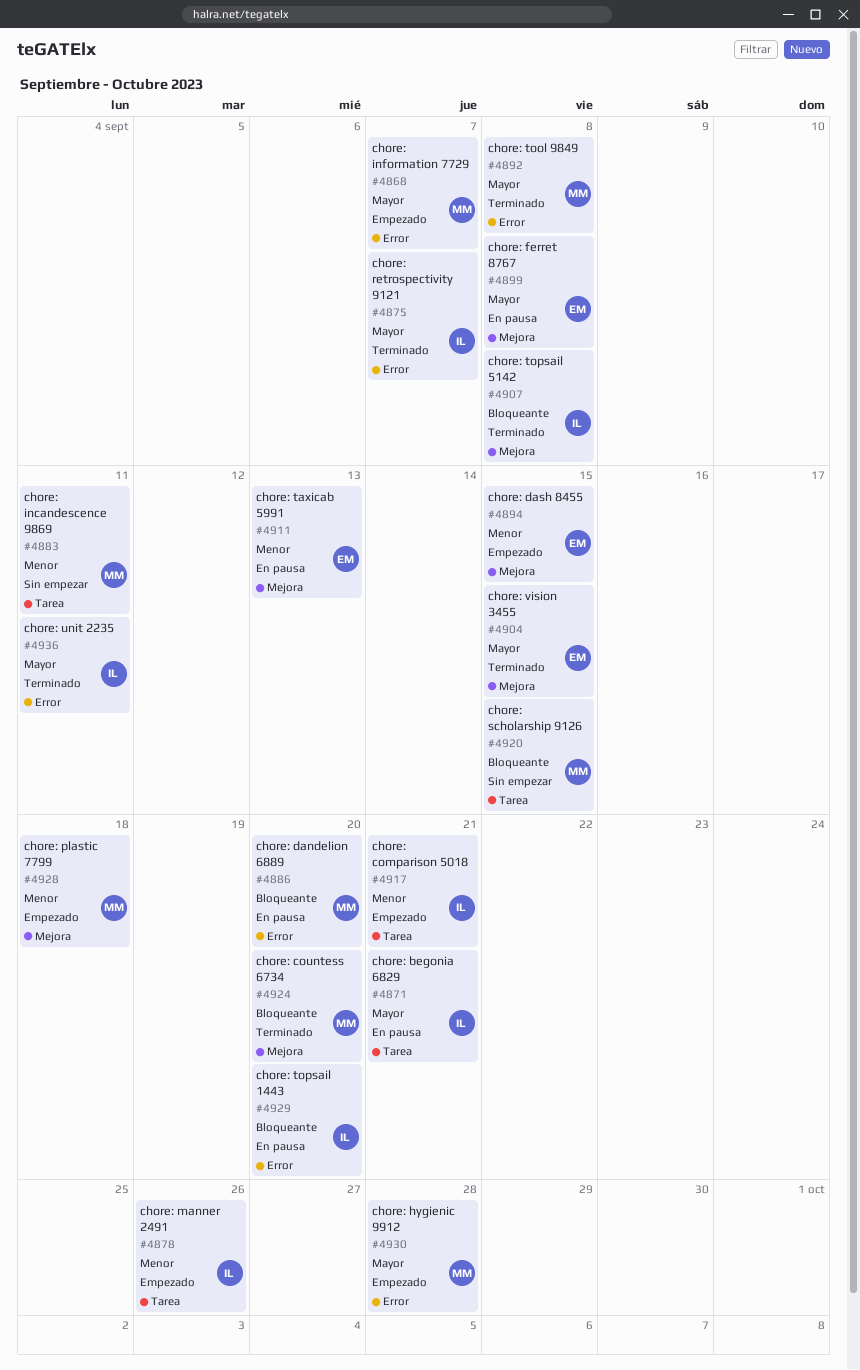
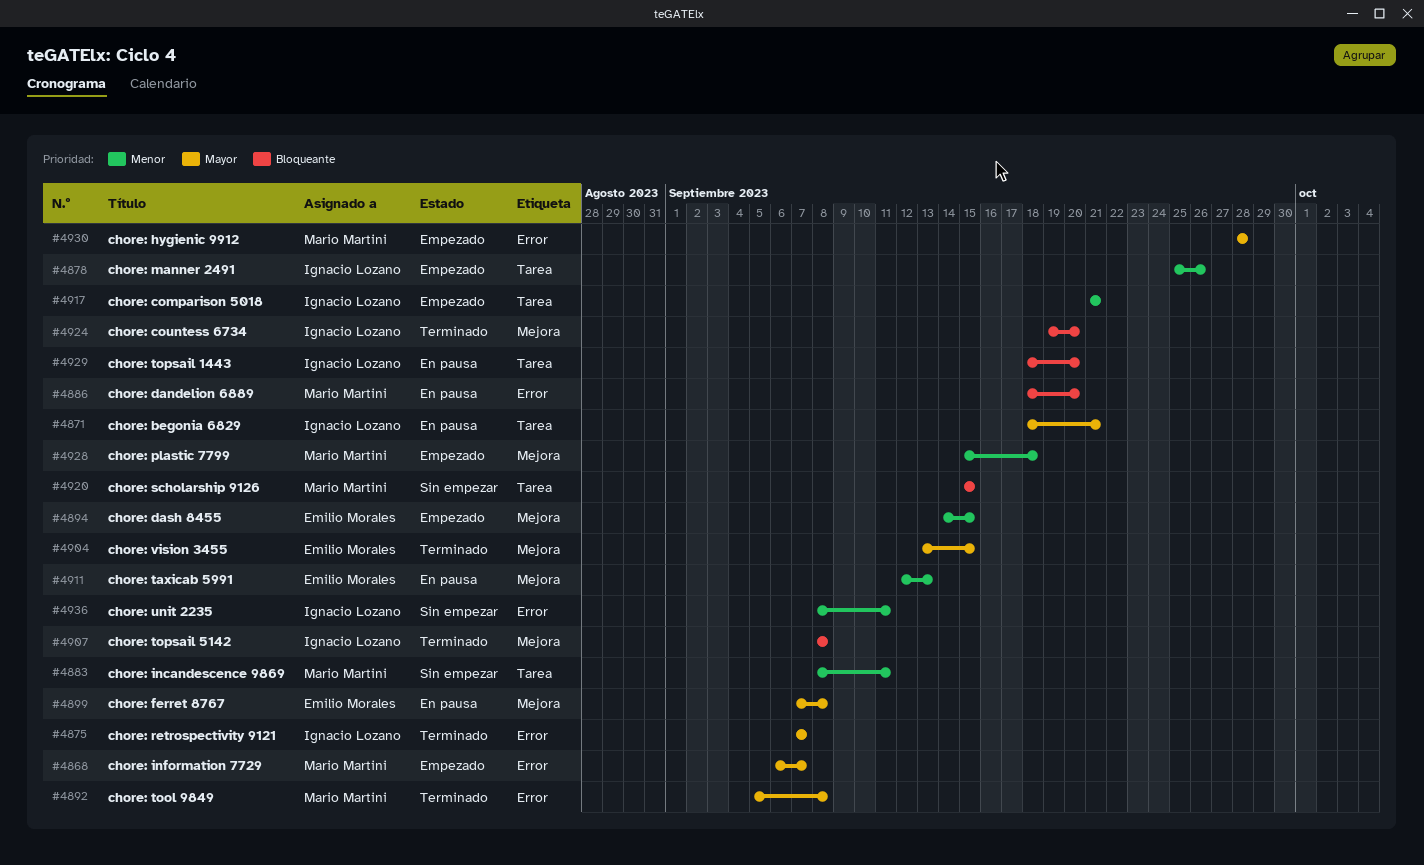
#4924, owner: Mario Martini -> Ignacio Lozano
#4929, label: Error -> Tarea
#4936, status: Terminado -> Sin empezar
#4936, priority: Mayor -> Menor

